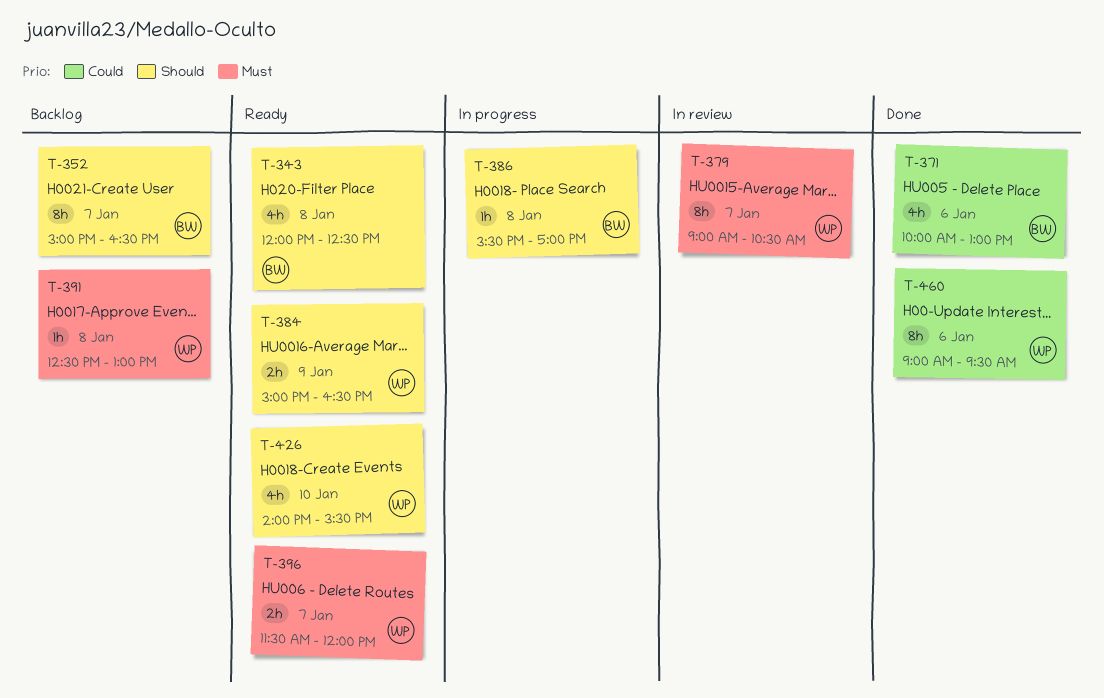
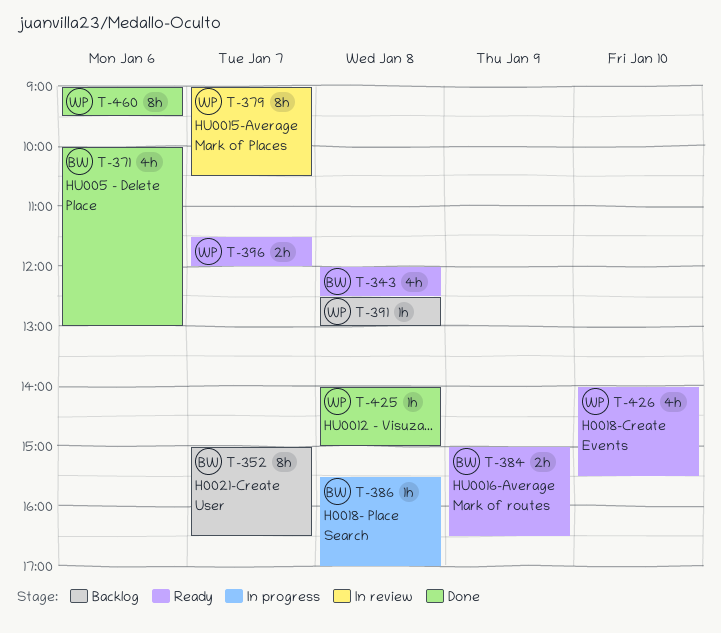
T-384, owner: WP -> BW
T-425: none -> present

